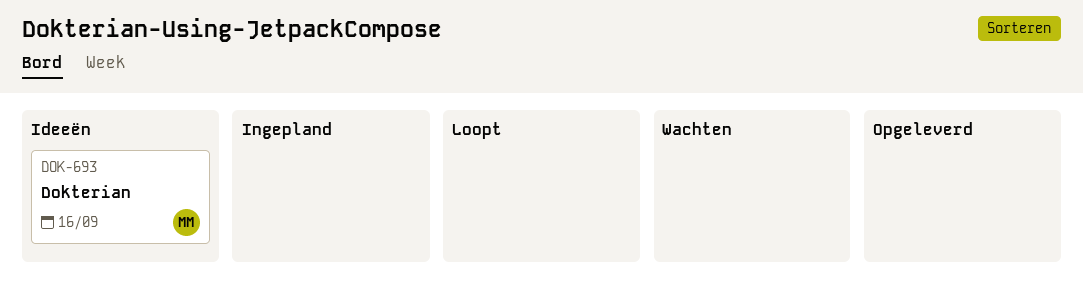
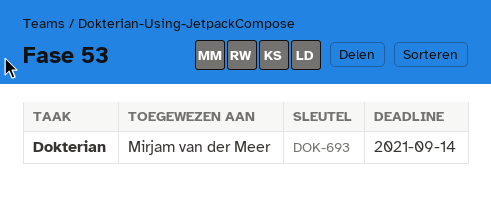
DOK-693, due: Sep 16 -> Sep 14

